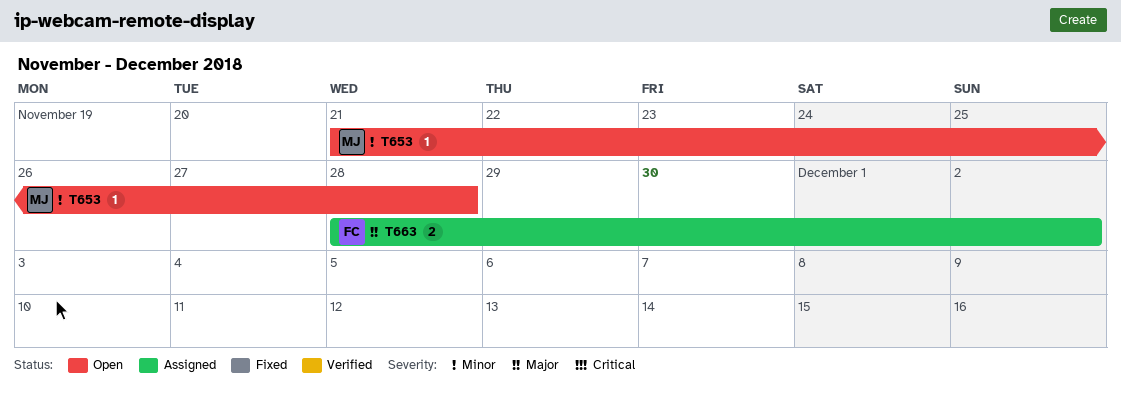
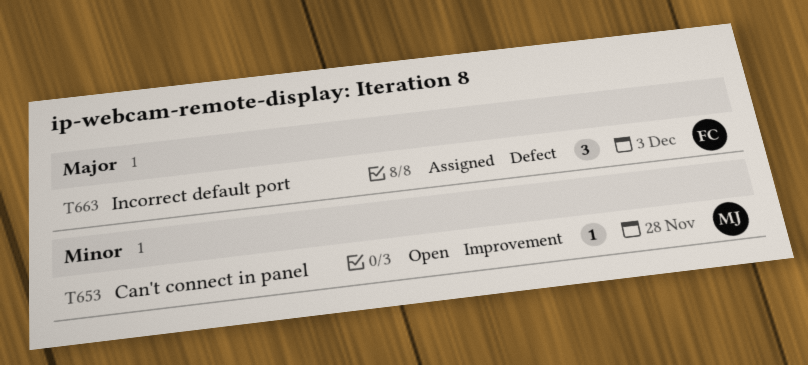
T663, estimate: 2 -> 3
T663, due: Dec 2 -> Dec 3

